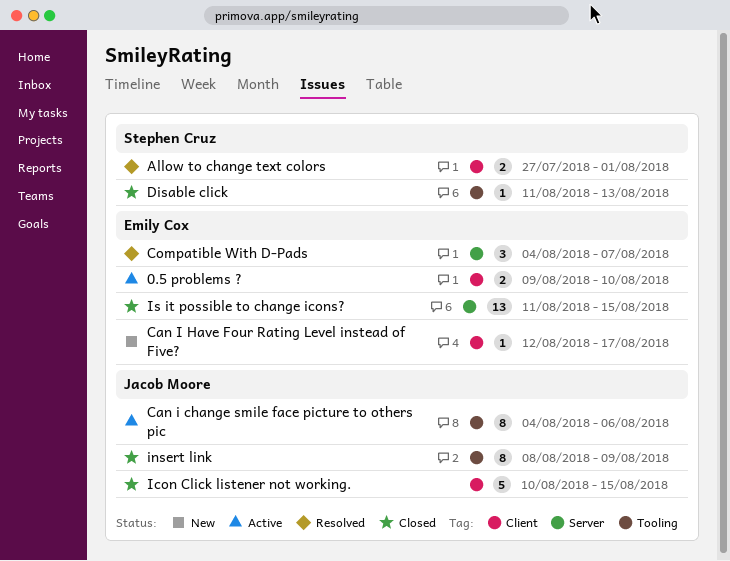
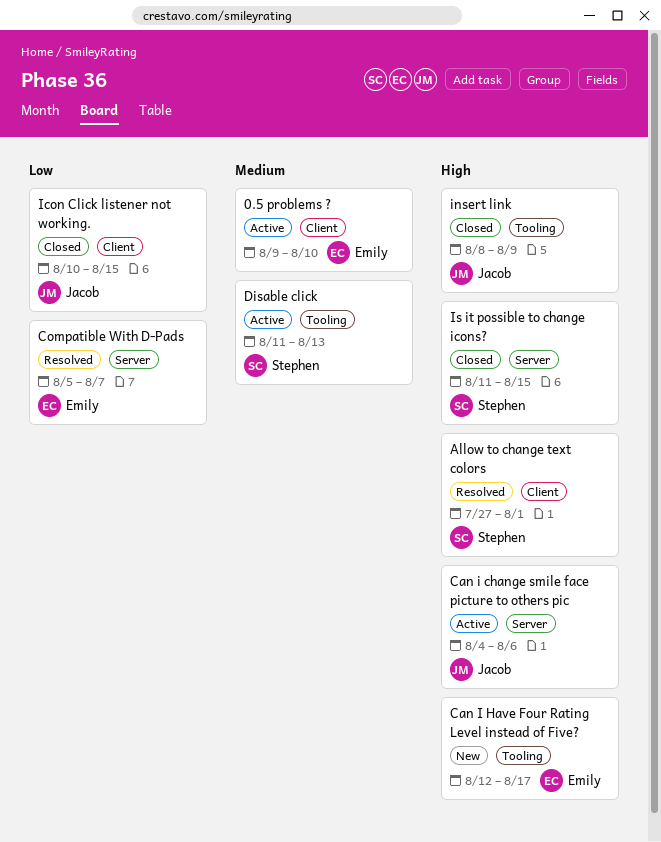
Can i change smile face picture to others pic, label: Tooling -> Server
Can I Have Four Rating Level instead of Five?, label: Client -> Tooling
Compatible With D-Pads, start: Aug 4 -> Aug 5
Disable click, status: Closed -> Active
Is it possible to change icons?, owner: Emily Cox -> Stephen Cruz

